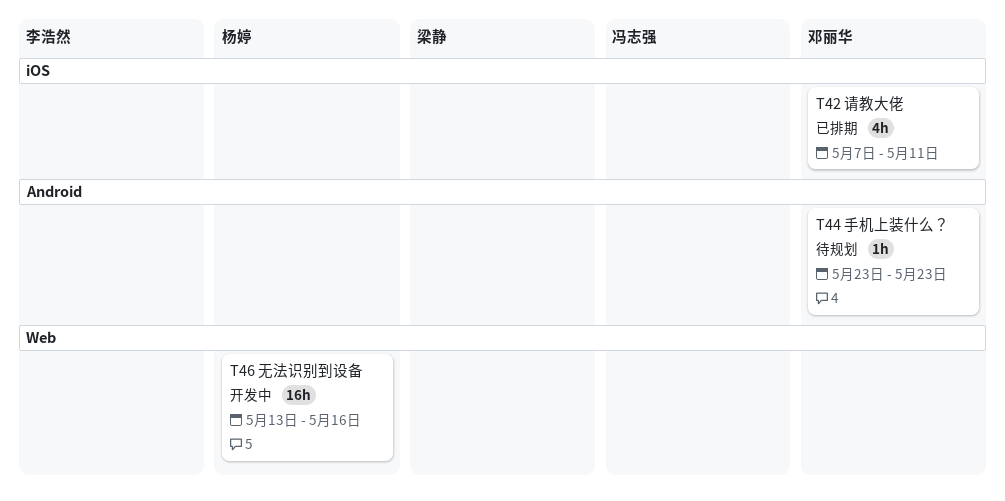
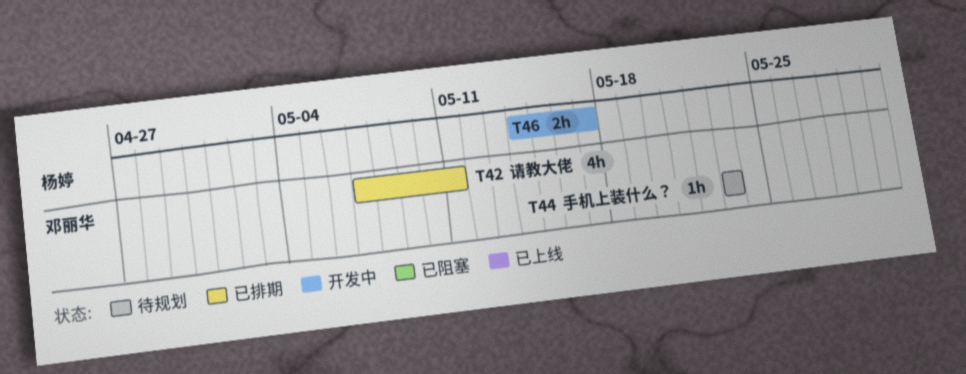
T46, estimate: 16h -> 2h
T46, start: May 13 -> May 14
T46, due: May 16 -> May 17

